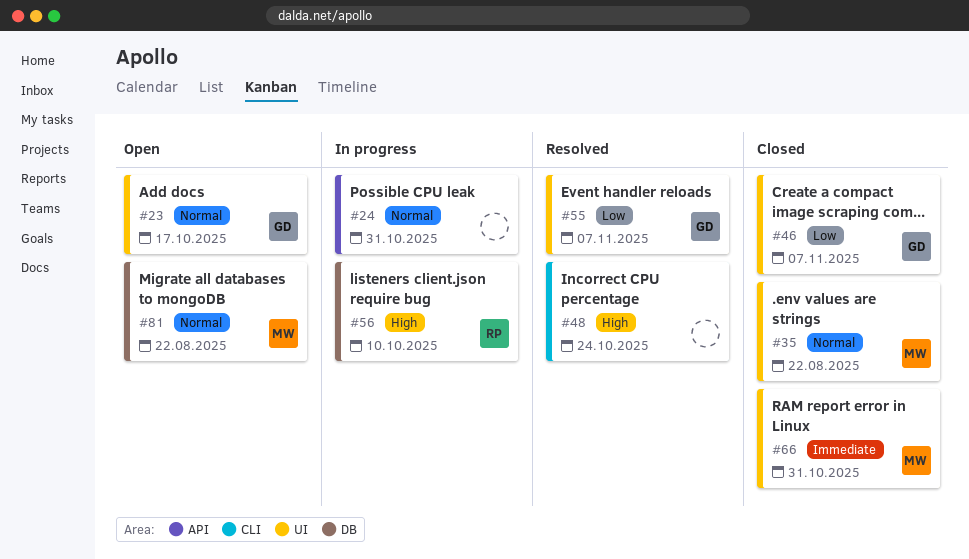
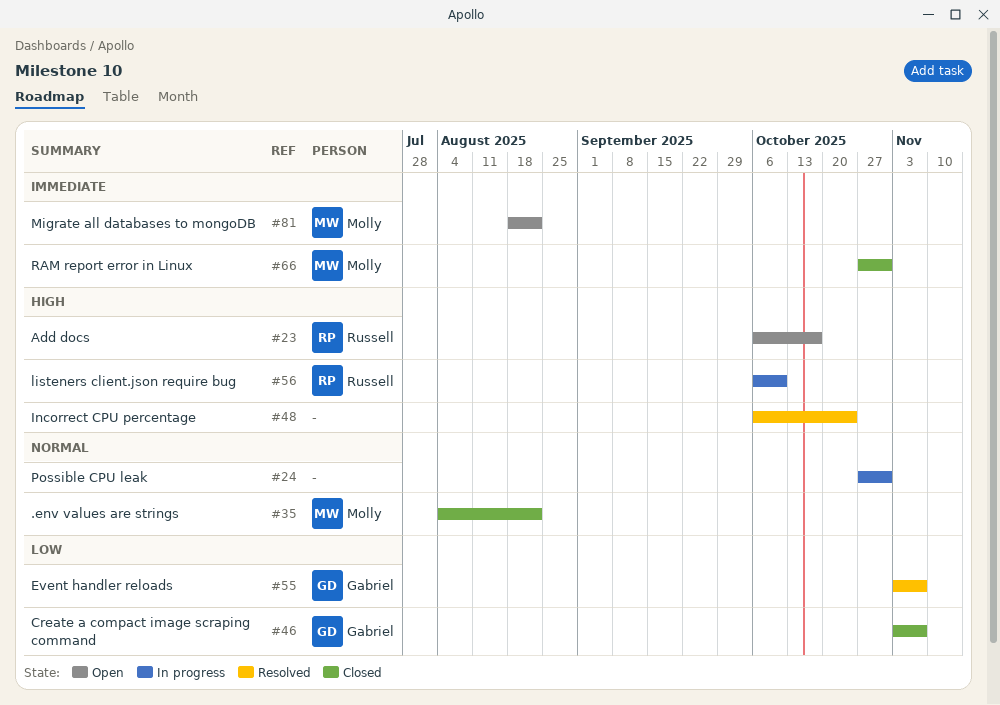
#23, owner: Gabriel -> Russell
#23, priority: Normal -> High
#81, priority: Normal -> Immediate

